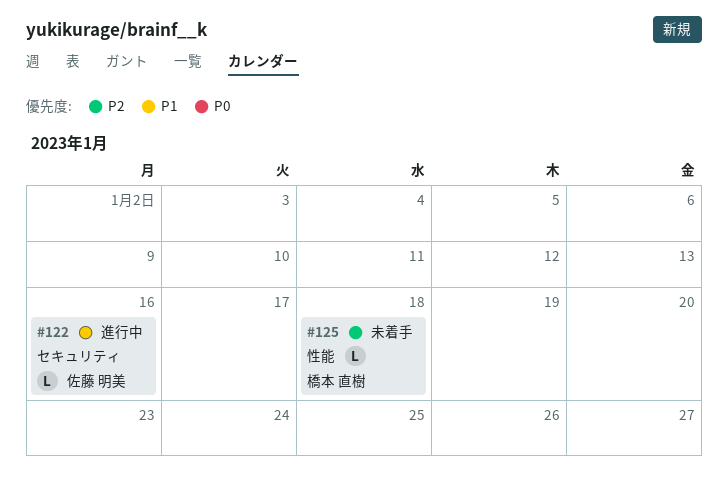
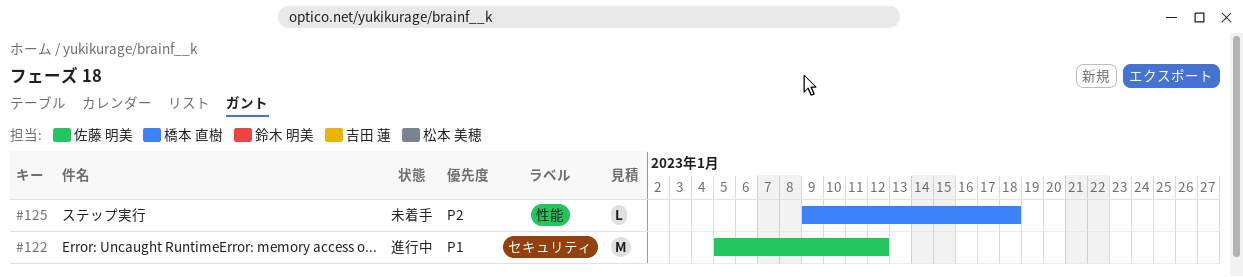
#122, estimate: L -> M
#122, due: Jan 16 -> Jan 12

